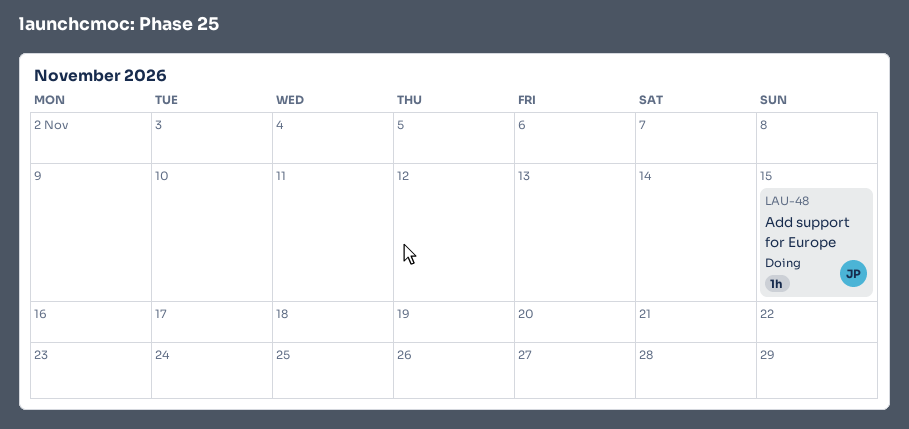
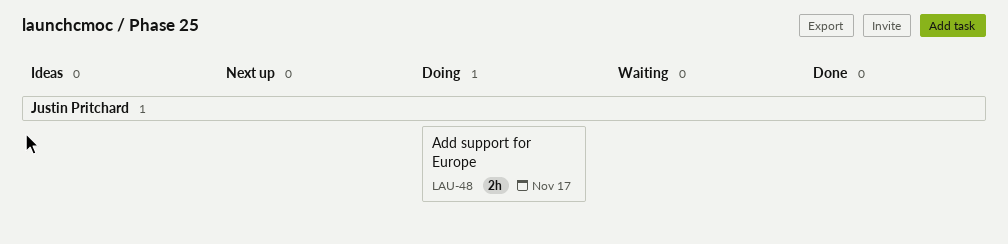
LAU-48, estimate: 1h -> 2h
LAU-48, due: Nov 15 -> Nov 17

